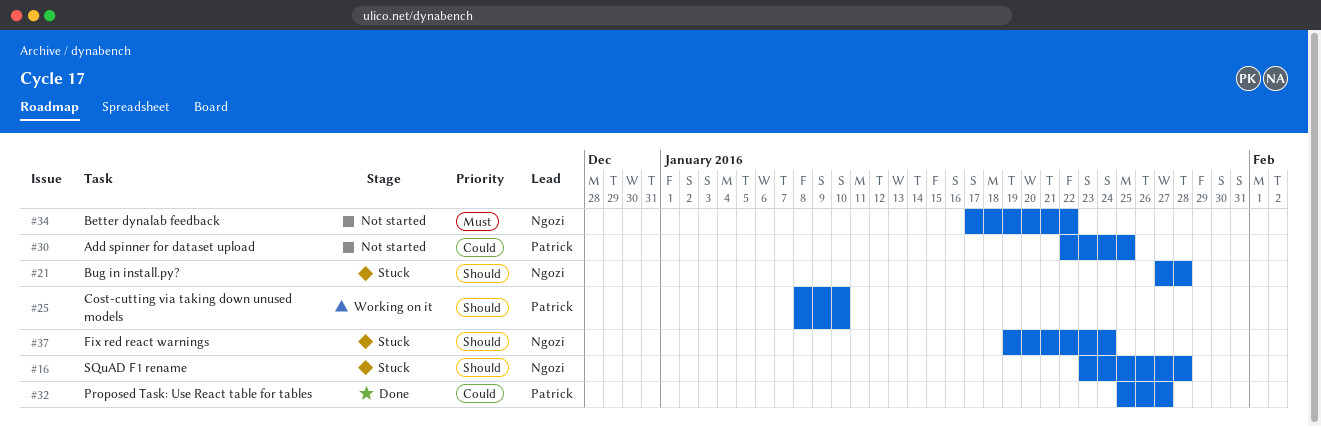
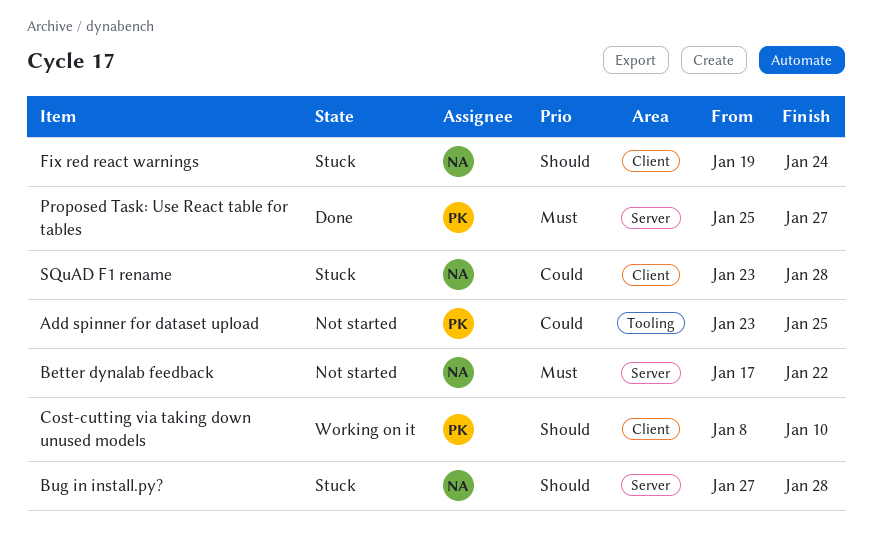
Add spinner for dataset upload, start: Jan 22 -> Jan 23
Proposed Task: Use React table for tables, priority: Could -> Must
SQuAD F1 rename, priority: Should -> Could

